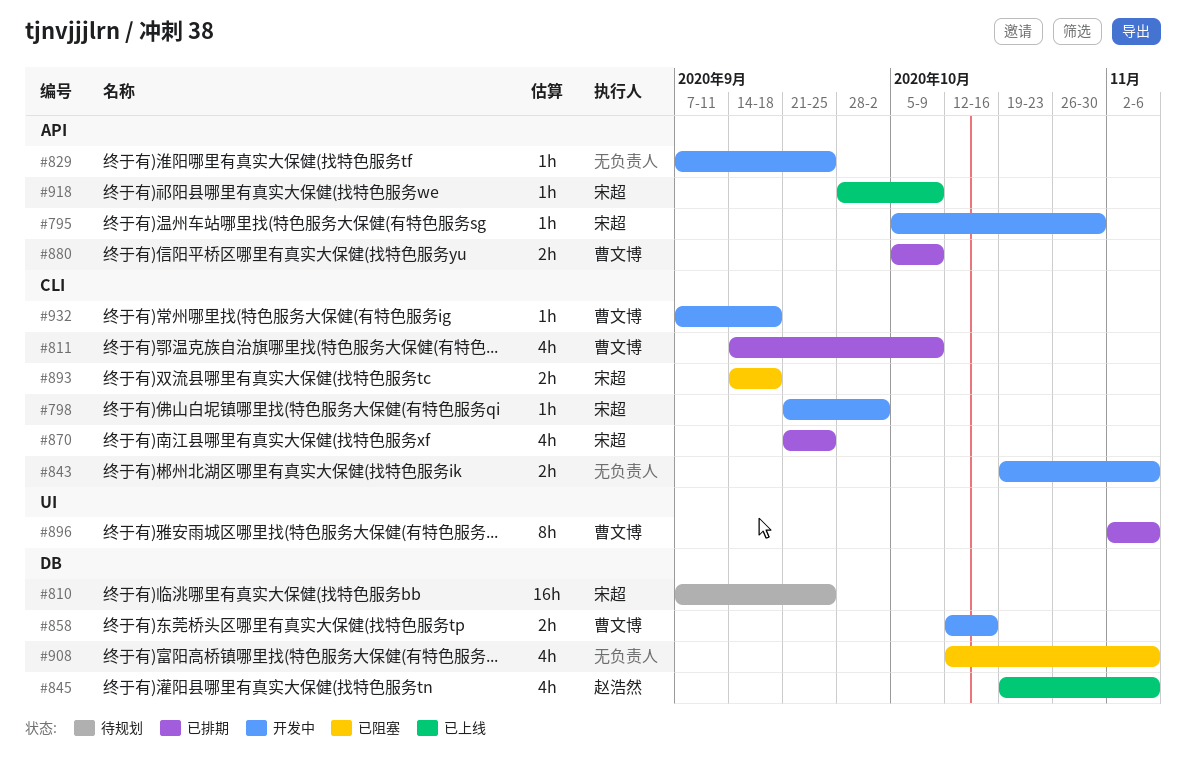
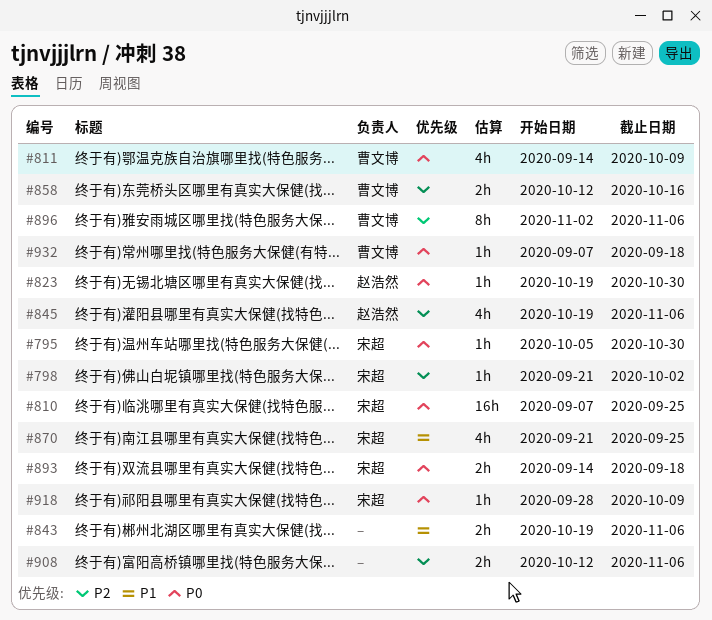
#823: none -> present
#829: present -> none
#880: present -> none
#908, estimate: 4h -> 2h

